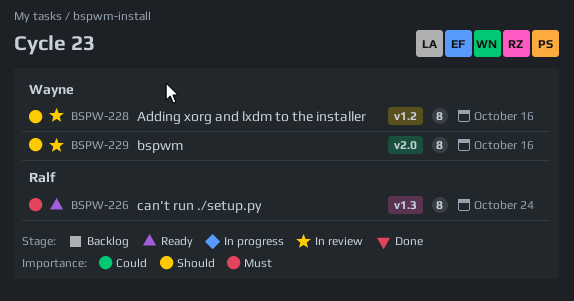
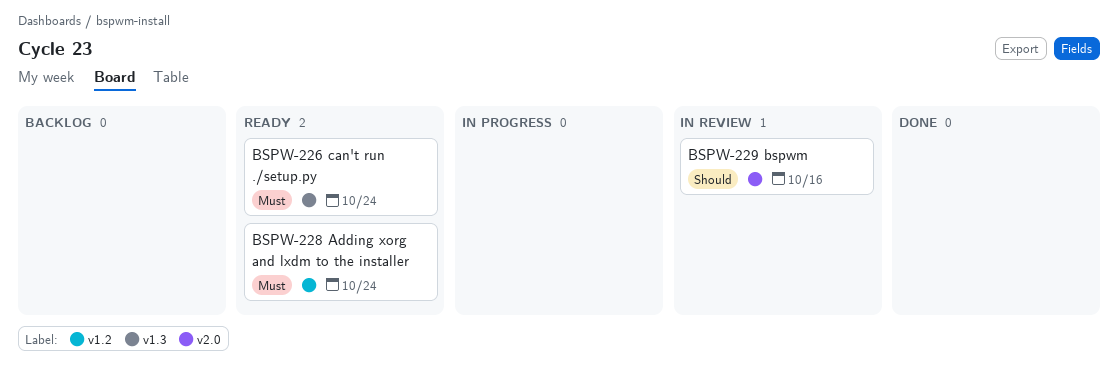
BSPW-228, status: In review -> Ready
BSPW-228, priority: Should -> Must
BSPW-228, due: Oct 16 -> Oct 24

